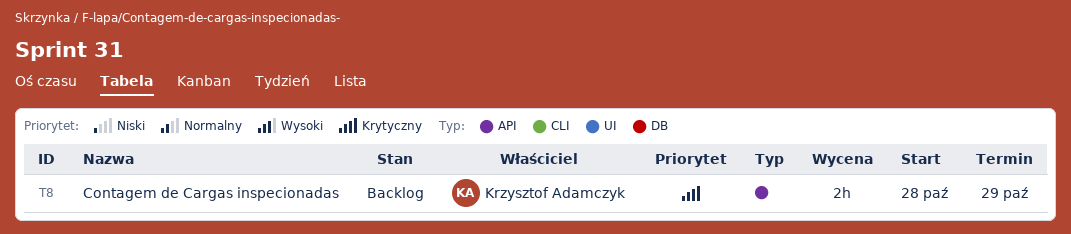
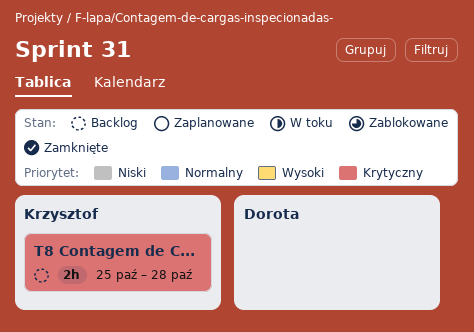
T8, start: Oct 28 -> Oct 25
T8, due: Oct 29 -> Oct 28

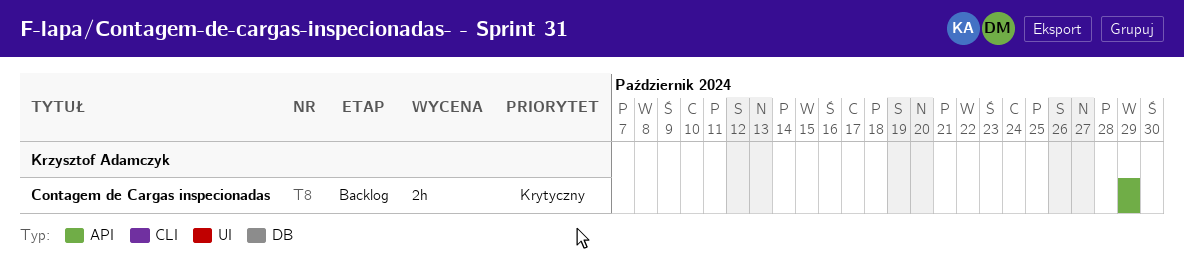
T8, start: Oct 25 -> Oct 29
T8, due: Oct 28 -> Oct 29

